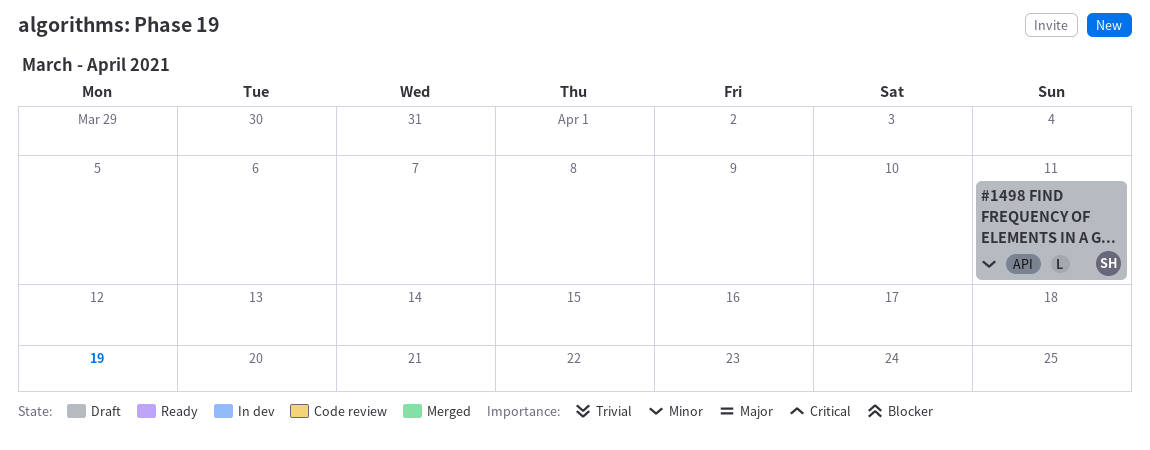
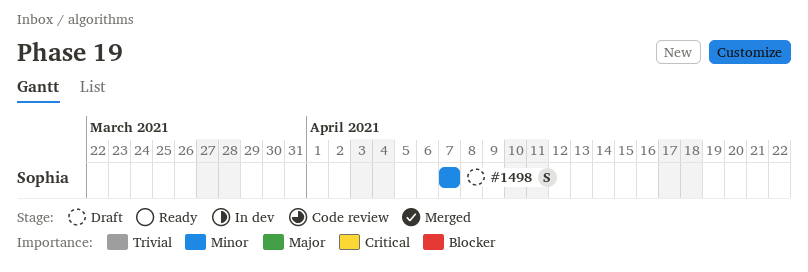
#1498, estimate: L -> S
#1498, due: Apr 11 -> Apr 7

